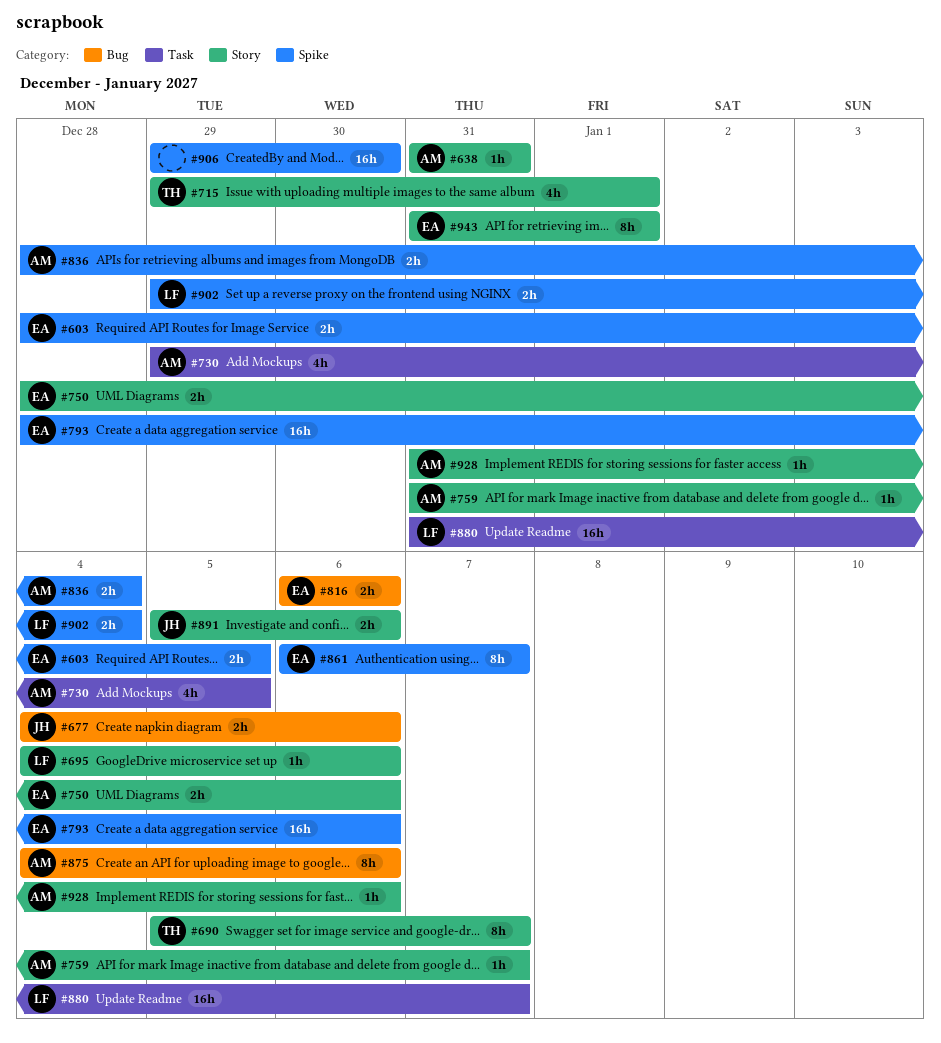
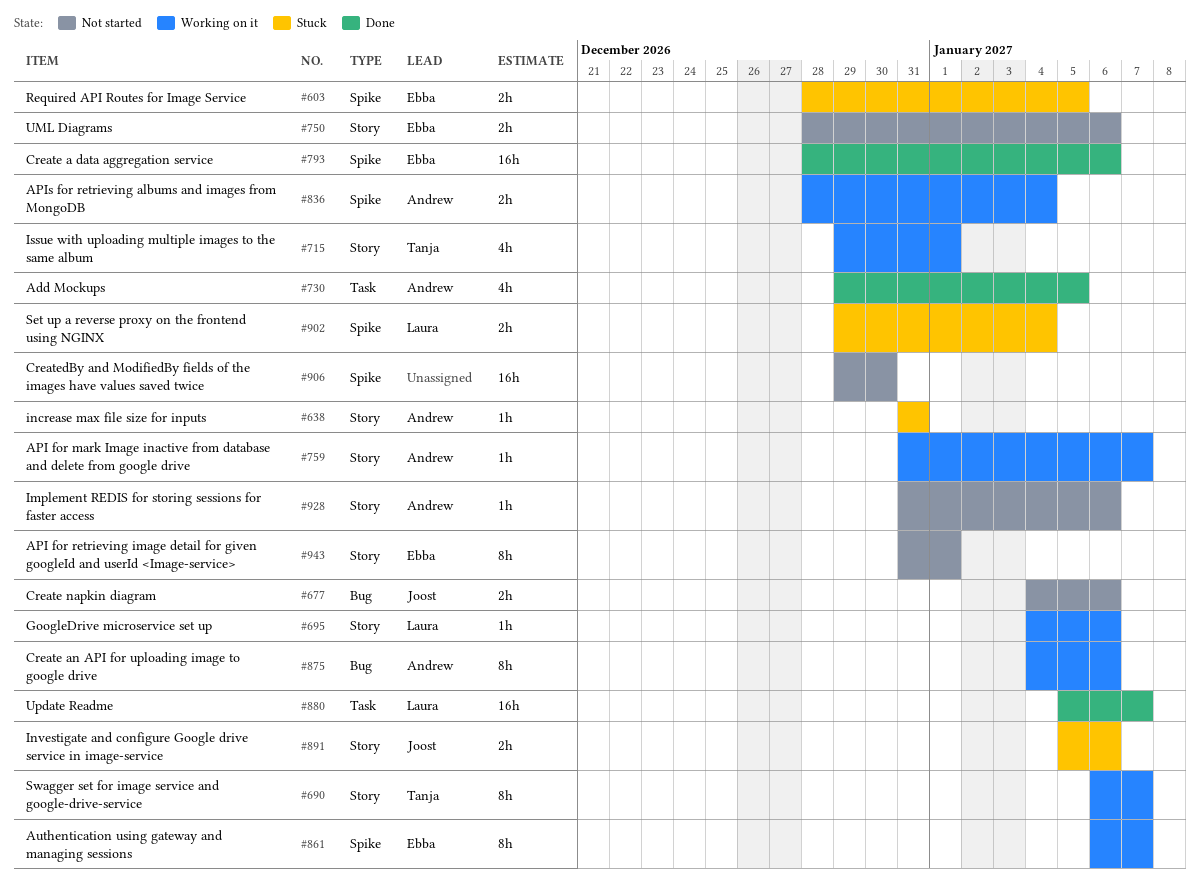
#690, start: Jan 5 -> Jan 6
#816: present -> none
#880, start: Dec 31 -> Jan 5

